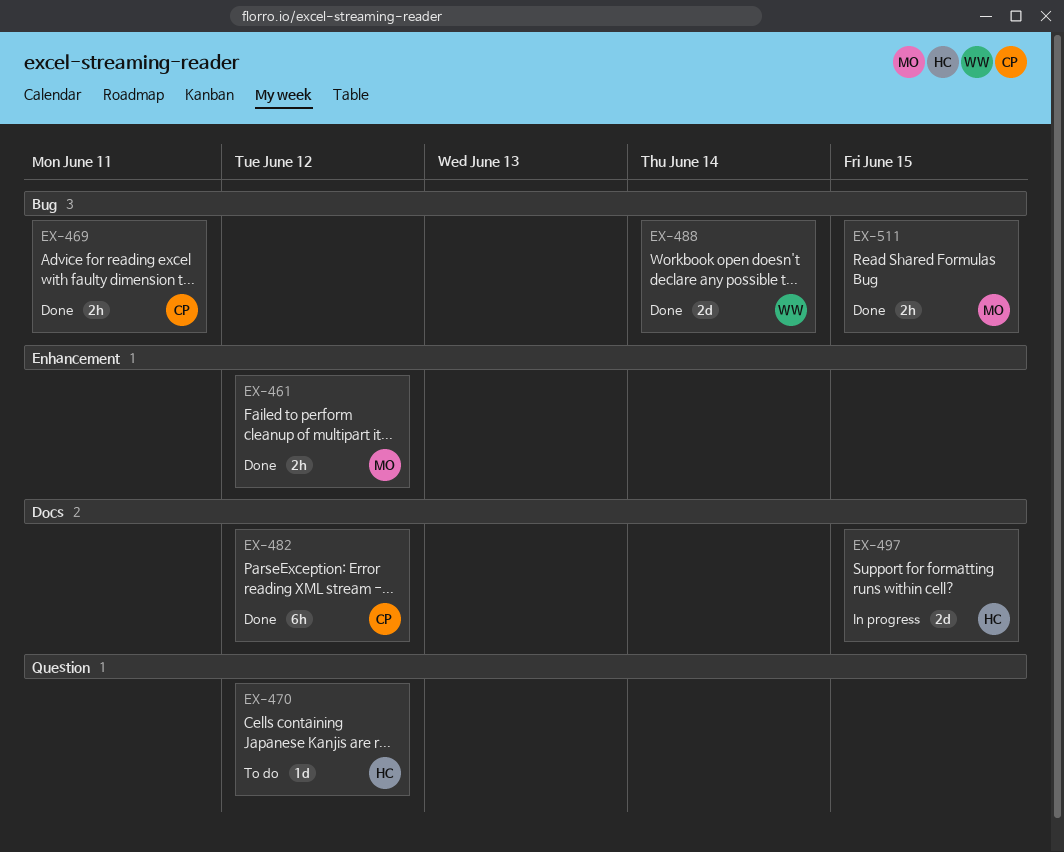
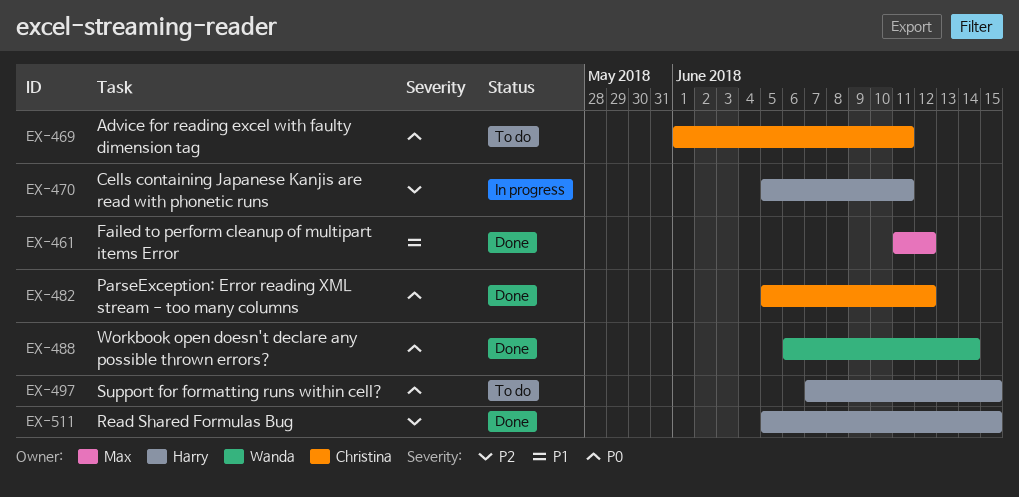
EX-469, status: Done -> To do
EX-470, status: To do -> In progress
EX-470, due: Jun 12 -> Jun 11
EX-497, status: In progress -> To do
EX-511, owner: Max -> Harry

